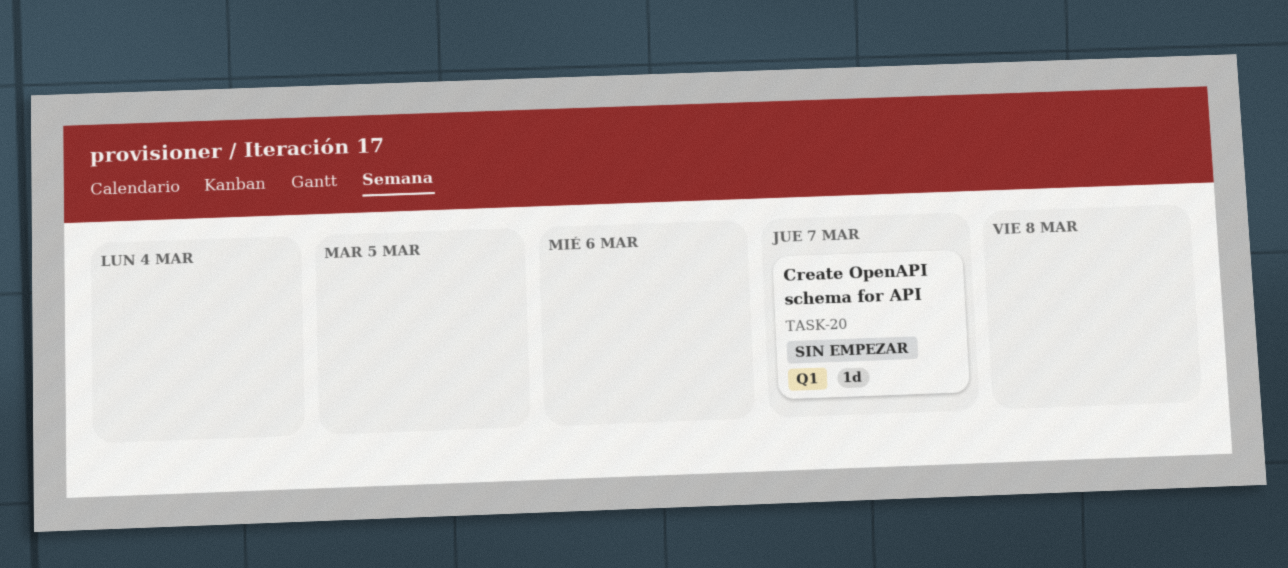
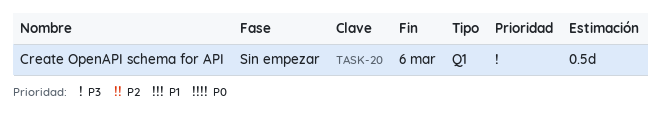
TASK-20, estimate: 1d -> 0.5d
TASK-20, due: Mar 7 -> Mar 6

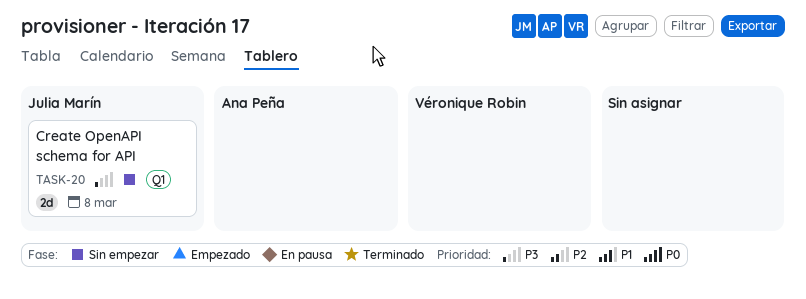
TASK-20, estimate: 0.5d -> 2d
TASK-20, due: Mar 6 -> Mar 8

